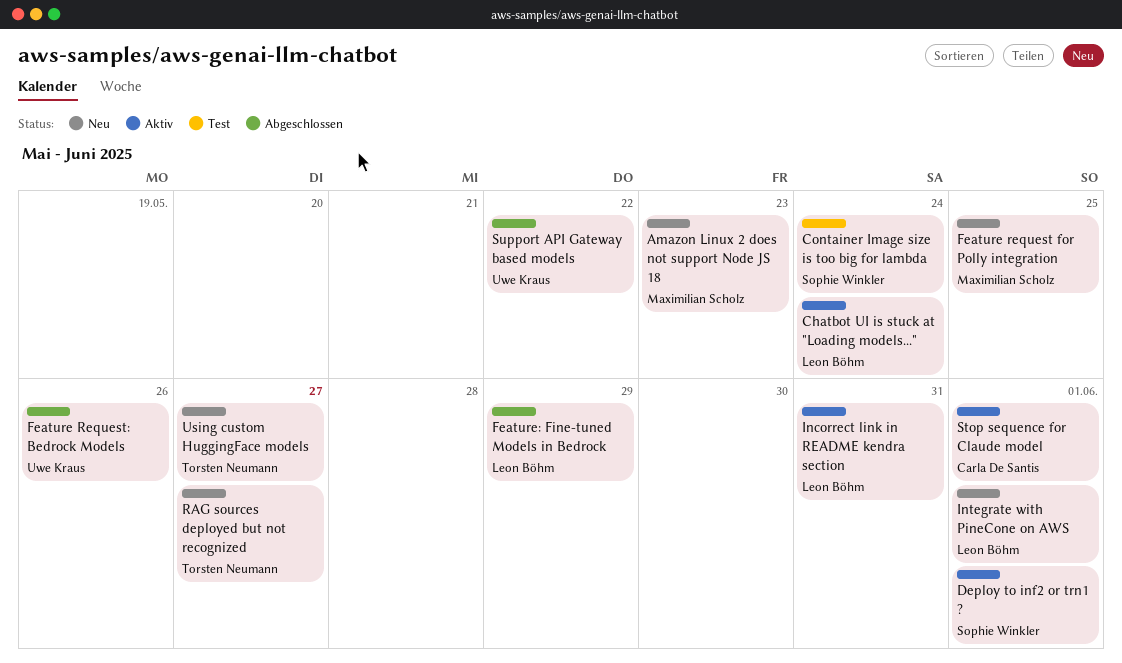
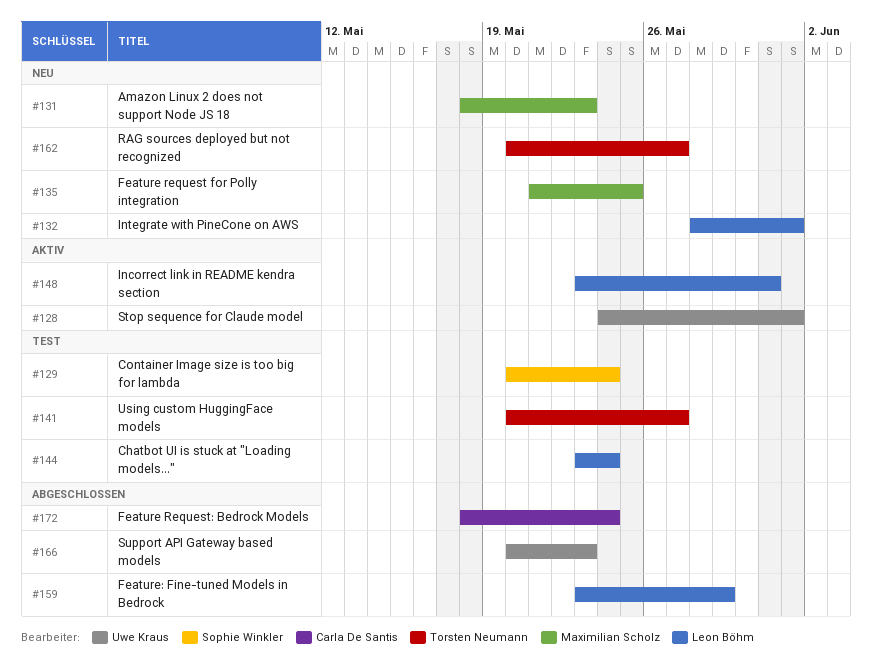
Chatbot UI is stuck at "Loading models...", status: Aktiv -> Test
Deploy to inf2 or trn1 ?: present -> none
Feature Request: Bedrock Models, owner: Uwe Kraus -> Carla De Santis
Feature Request: Bedrock Models, due: May 26 -> May 24
Stop sequence for Claude model, owner: Carla De Santis -> Uwe Kraus
Support API Gateway based models, due: May 22 -> May 23
Using custom HuggingFace models, status: Neu -> Test

